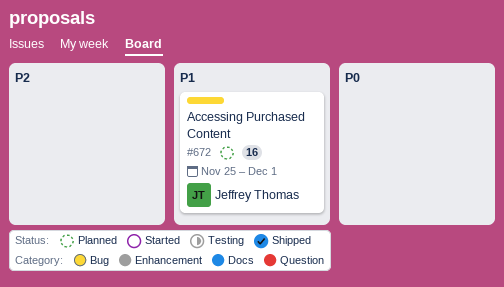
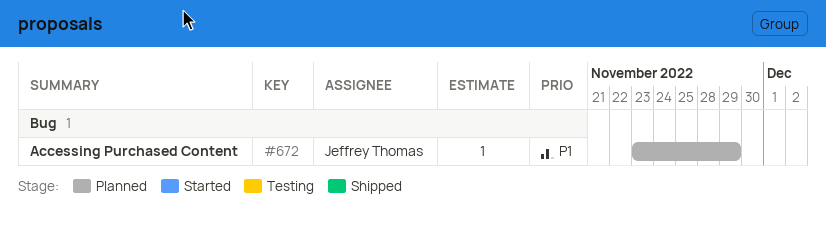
#672, estimate: 16 -> 1
#672, start: Nov 25 -> Nov 23
#672, due: Dec 1 -> Nov 29

